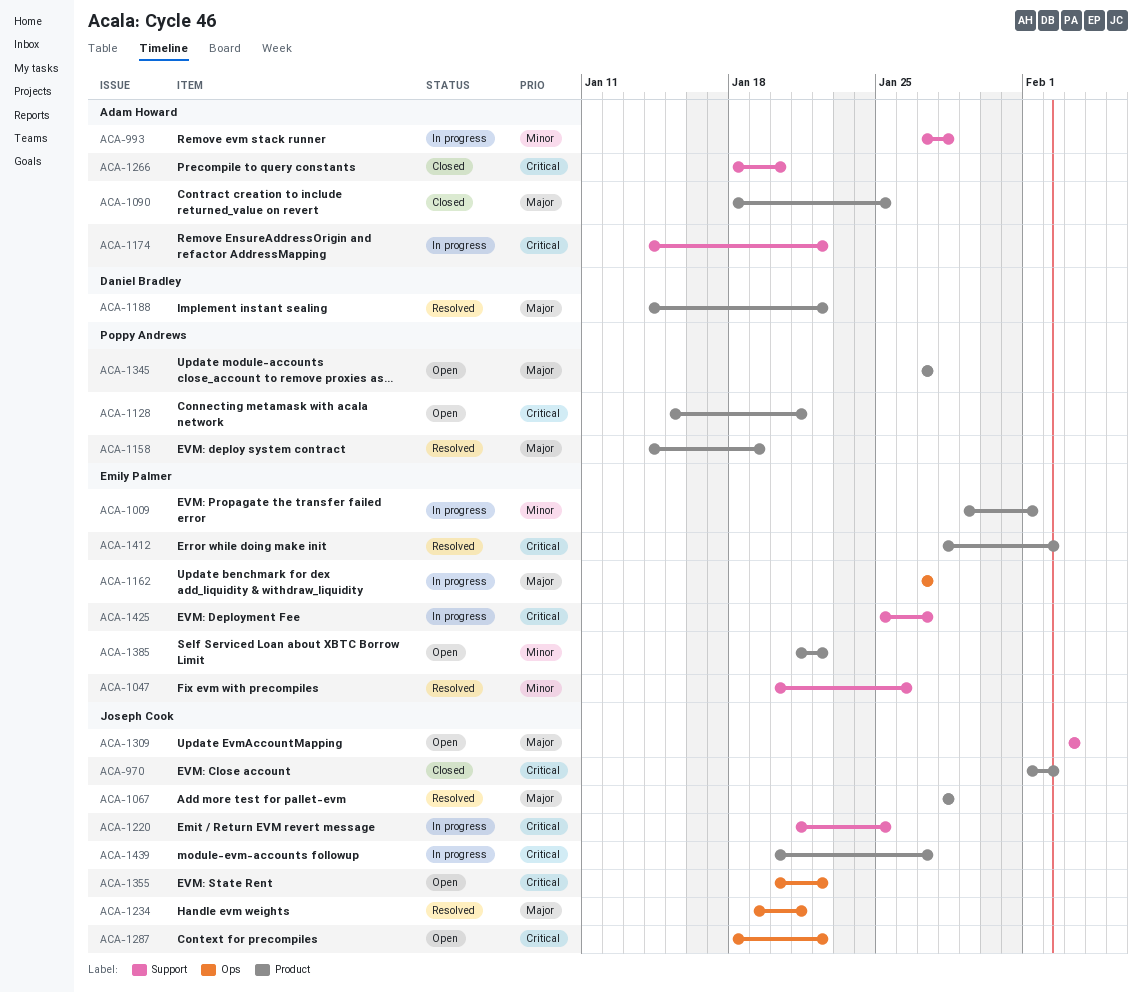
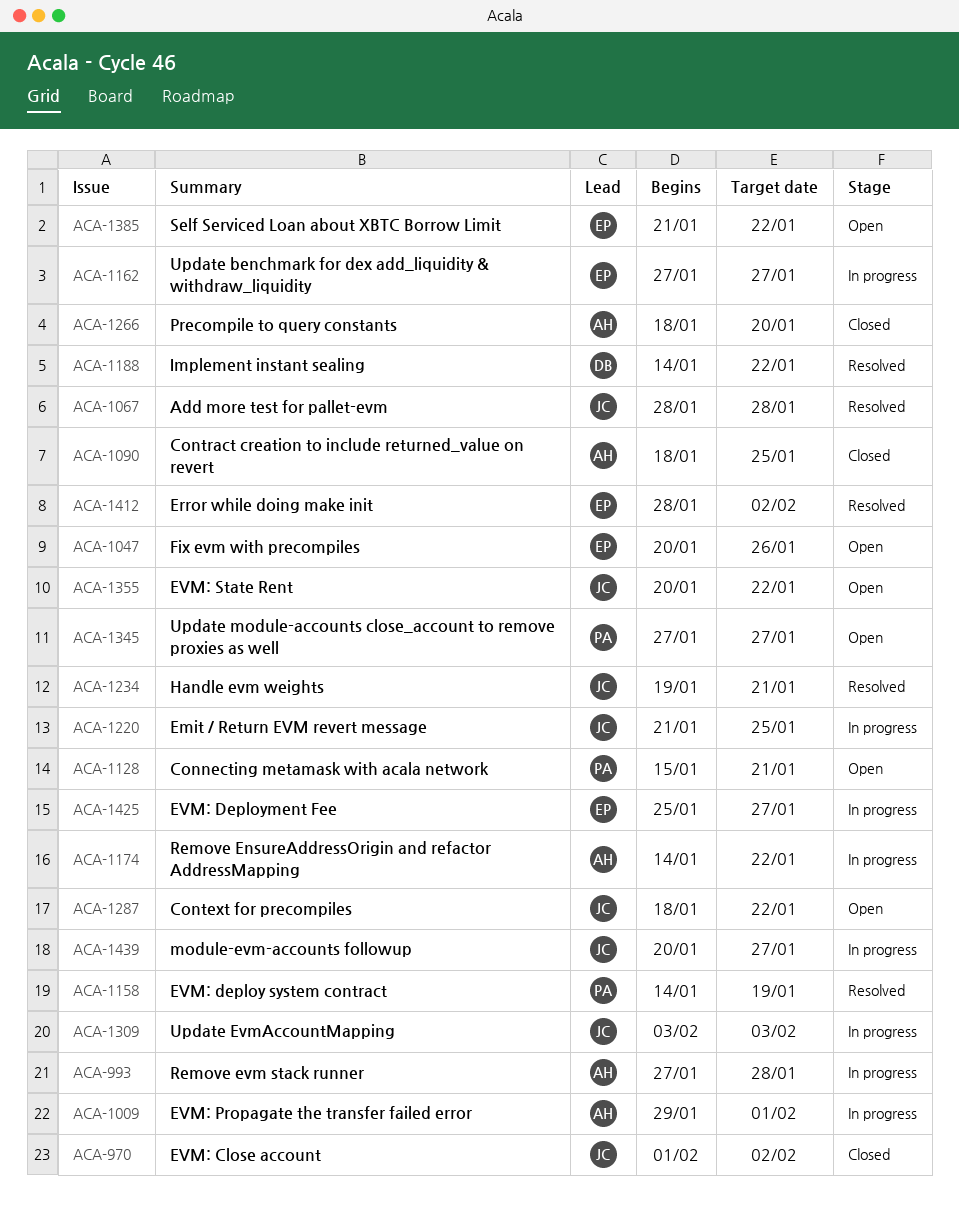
ACA-1009, owner: Emily Palmer -> Adam Howard
ACA-1047, status: Resolved -> Open
ACA-1309, status: Open -> In progress

